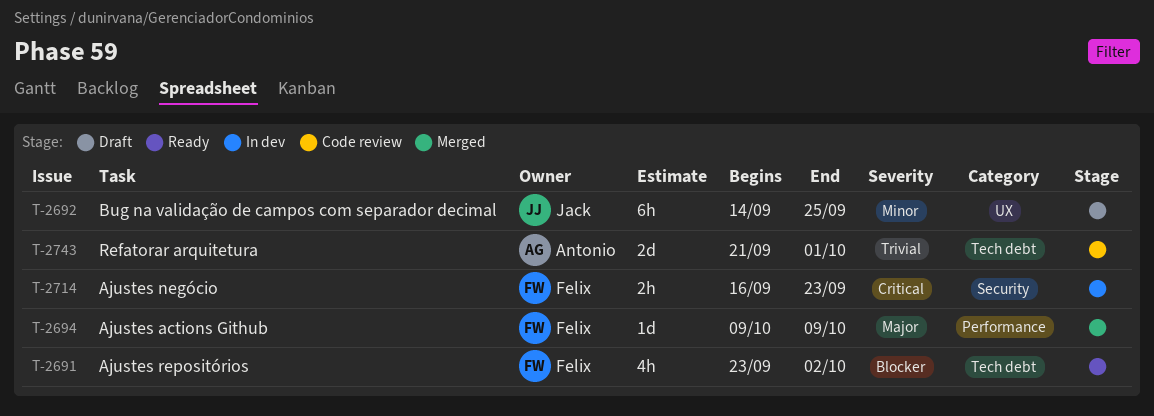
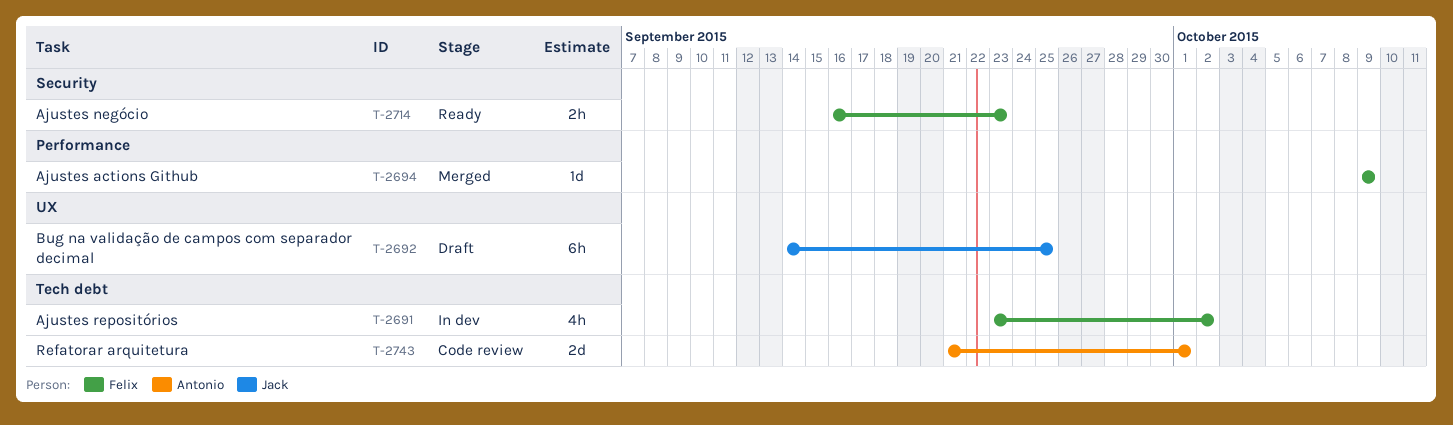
T-2691, status: Ready -> In dev
T-2714, status: In dev -> Ready

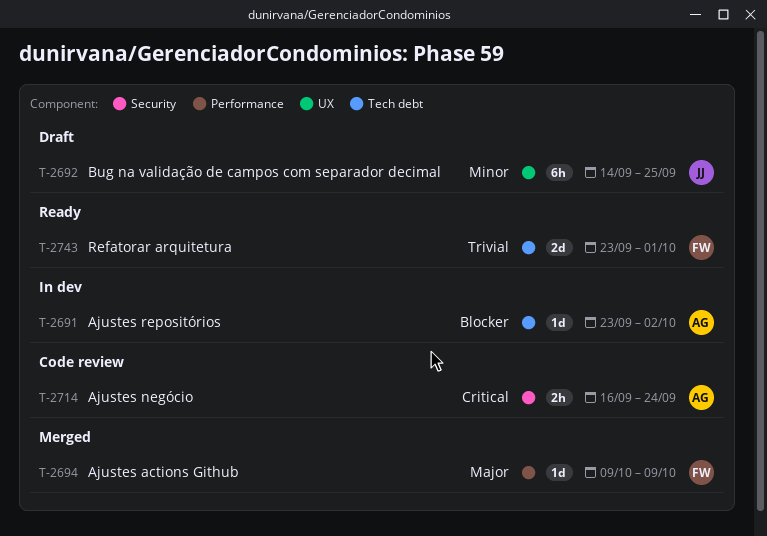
T-2691, owner: Felix -> Antonio
T-2691, estimate: 4h -> 1d
T-2714, status: Ready -> Code review
T-2714, owner: Felix -> Antonio
T-2714, due: Sep 23 -> Sep 24
T-2743, status: Code review -> Ready
T-2743, owner: Antonio -> Felix
T-2743, start: Sep 21 -> Sep 23

